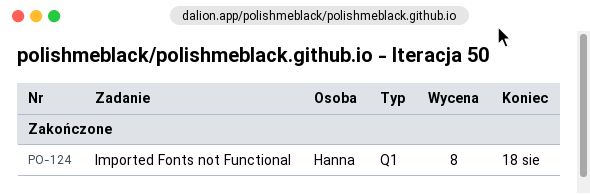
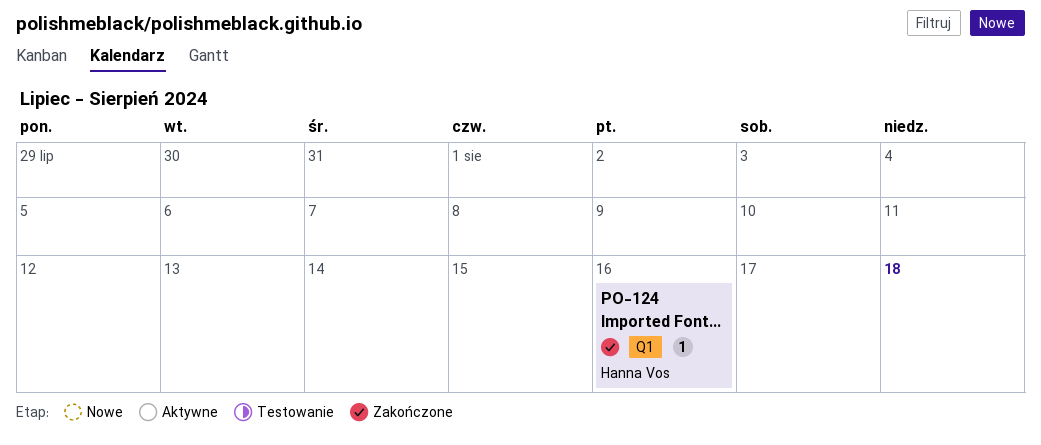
PO-124, estimate: 8 -> 1
PO-124, due: Aug 18 -> Aug 16

